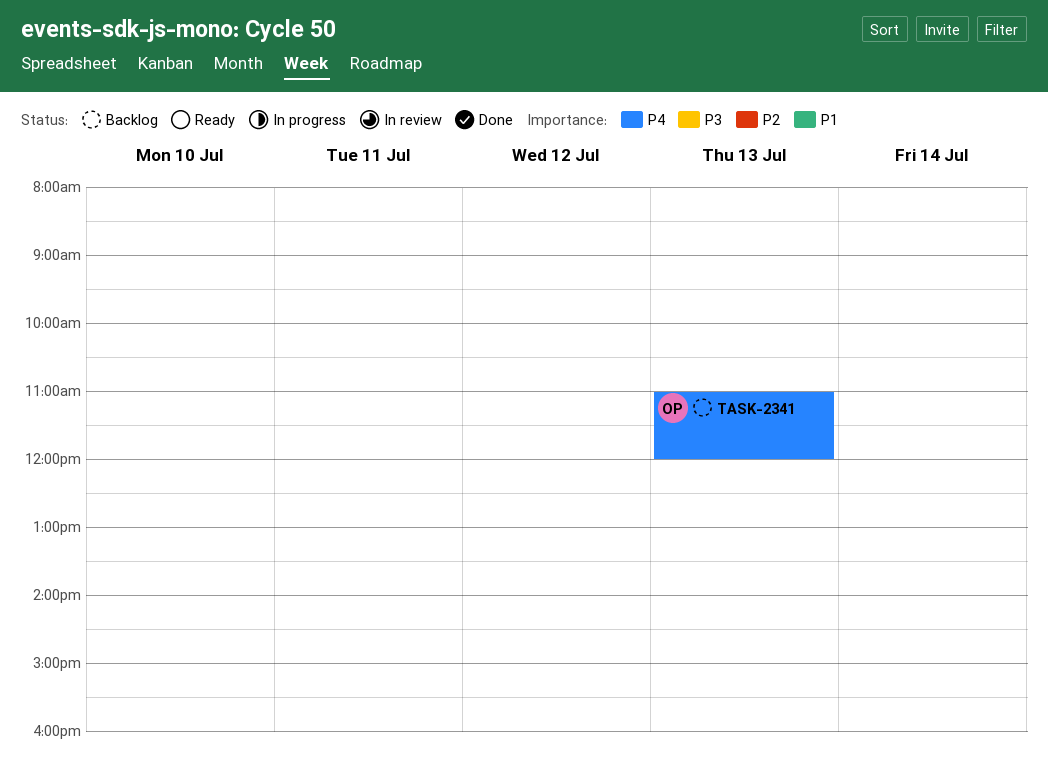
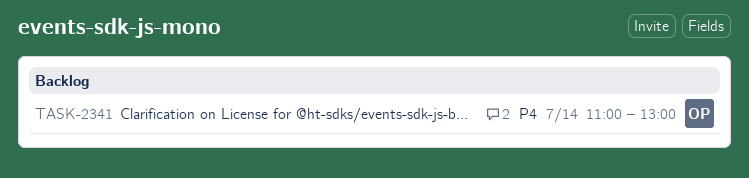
TASK-2341, day: Jul 13 -> Jul 14
TASK-2341, ends: 12:00 -> 13:00

